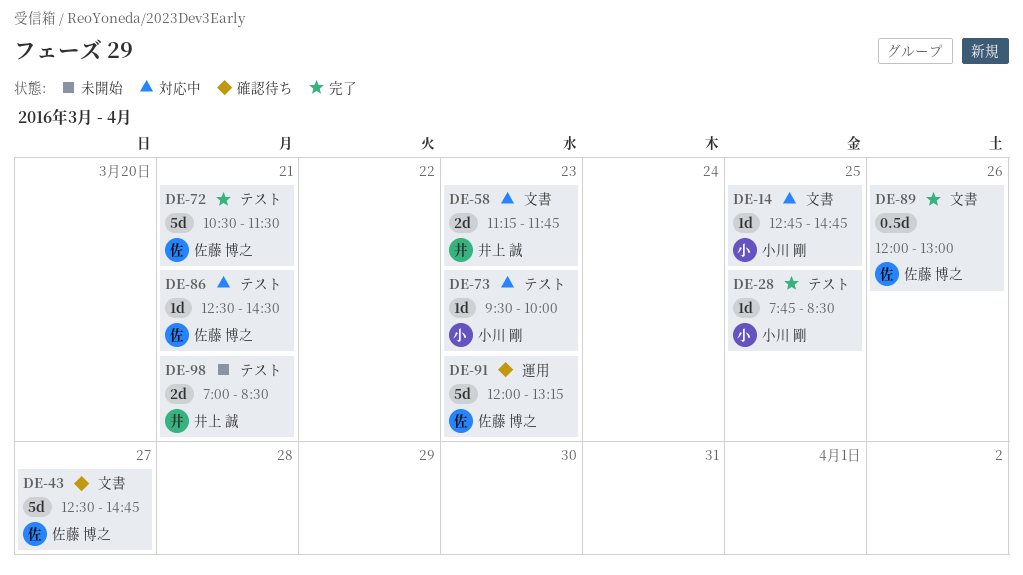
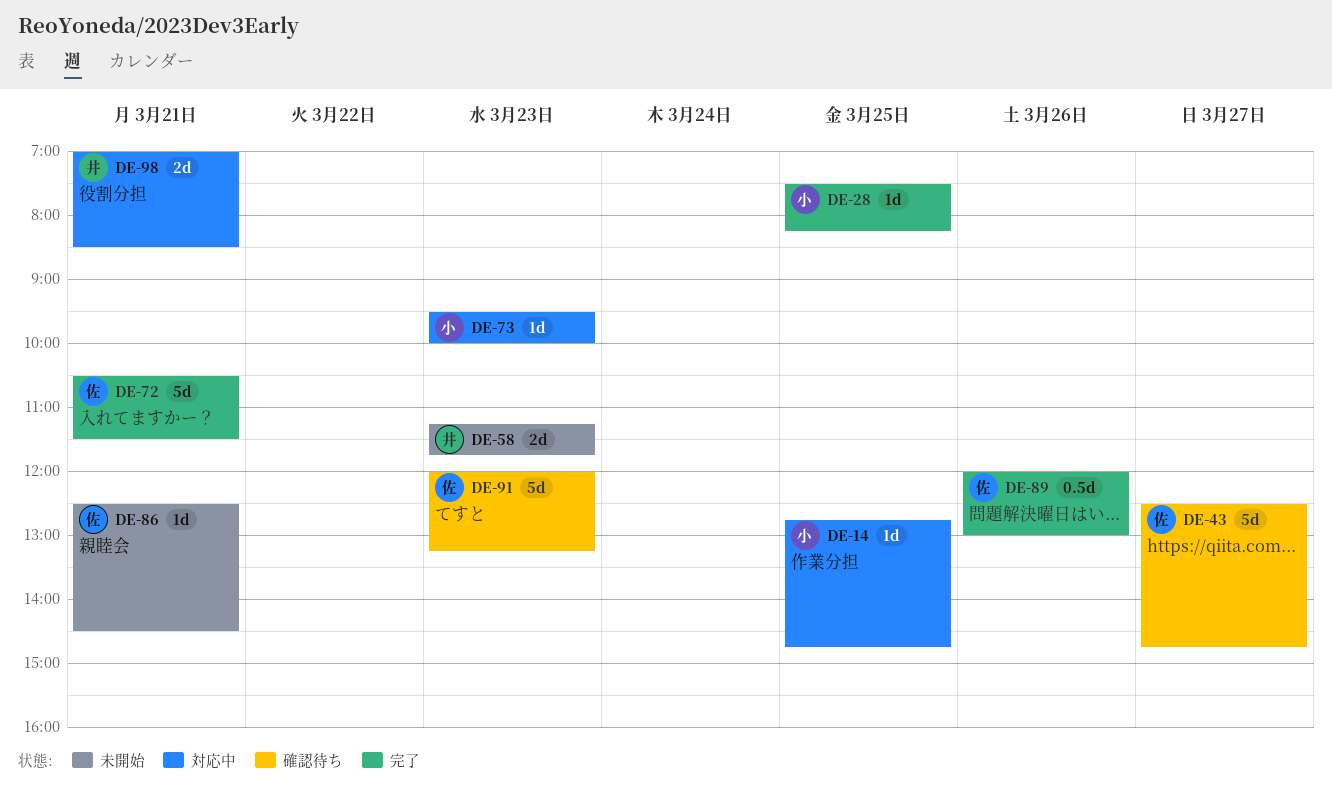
DE-28, begins: 07:45 -> 07:30
DE-28, ends: 08:30 -> 08:15
DE-58, status: 対応中 -> 未開始
DE-86, status: 対応中 -> 未開始
DE-98, status: 未開始 -> 対応中

